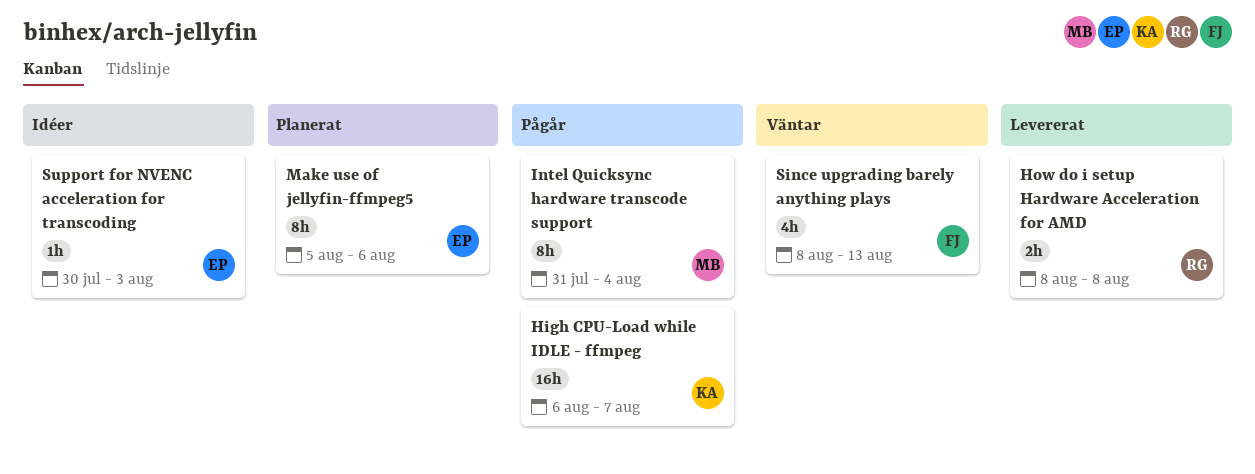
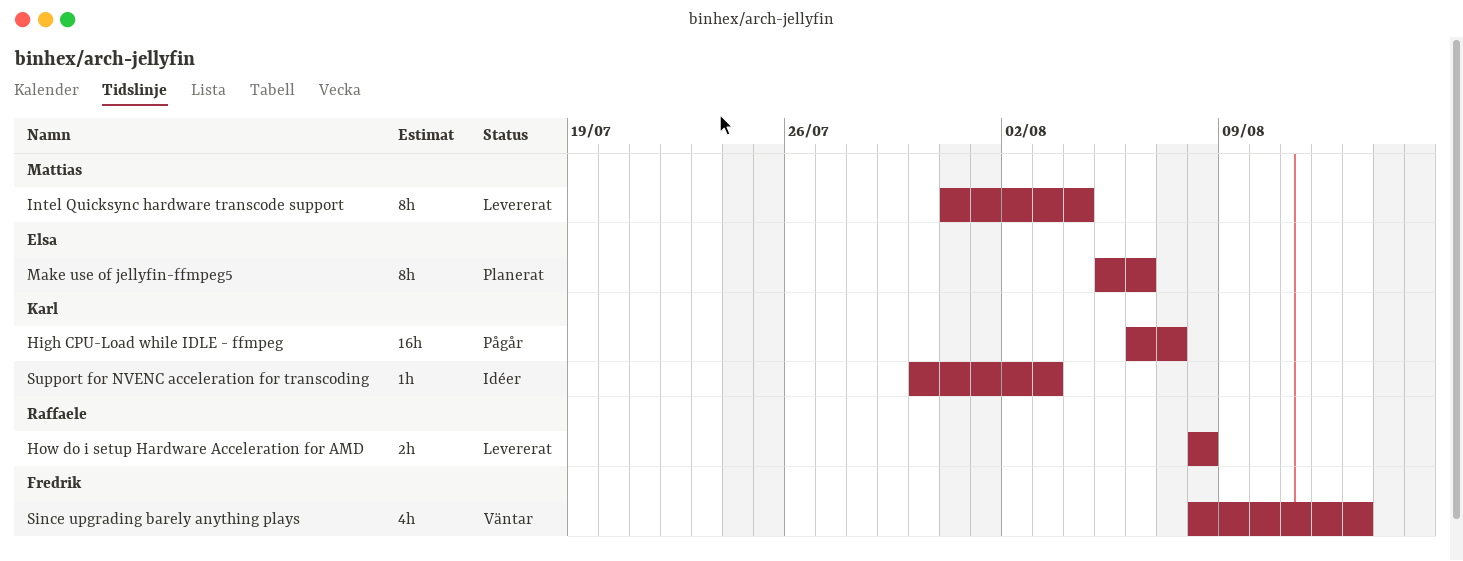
Intel Quicksync hardware transcode support, status: Pågår -> Levererat
Support for NVENC acceleration for transcoding, owner: Elsa -> Karl

